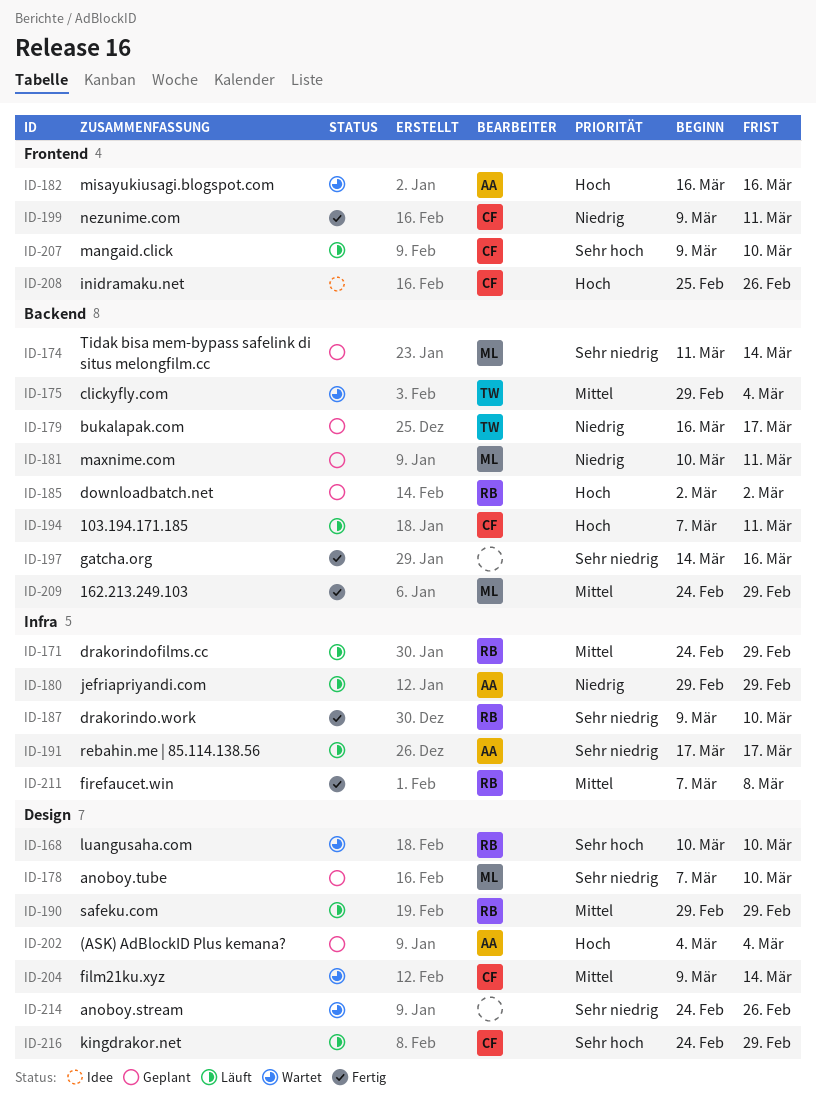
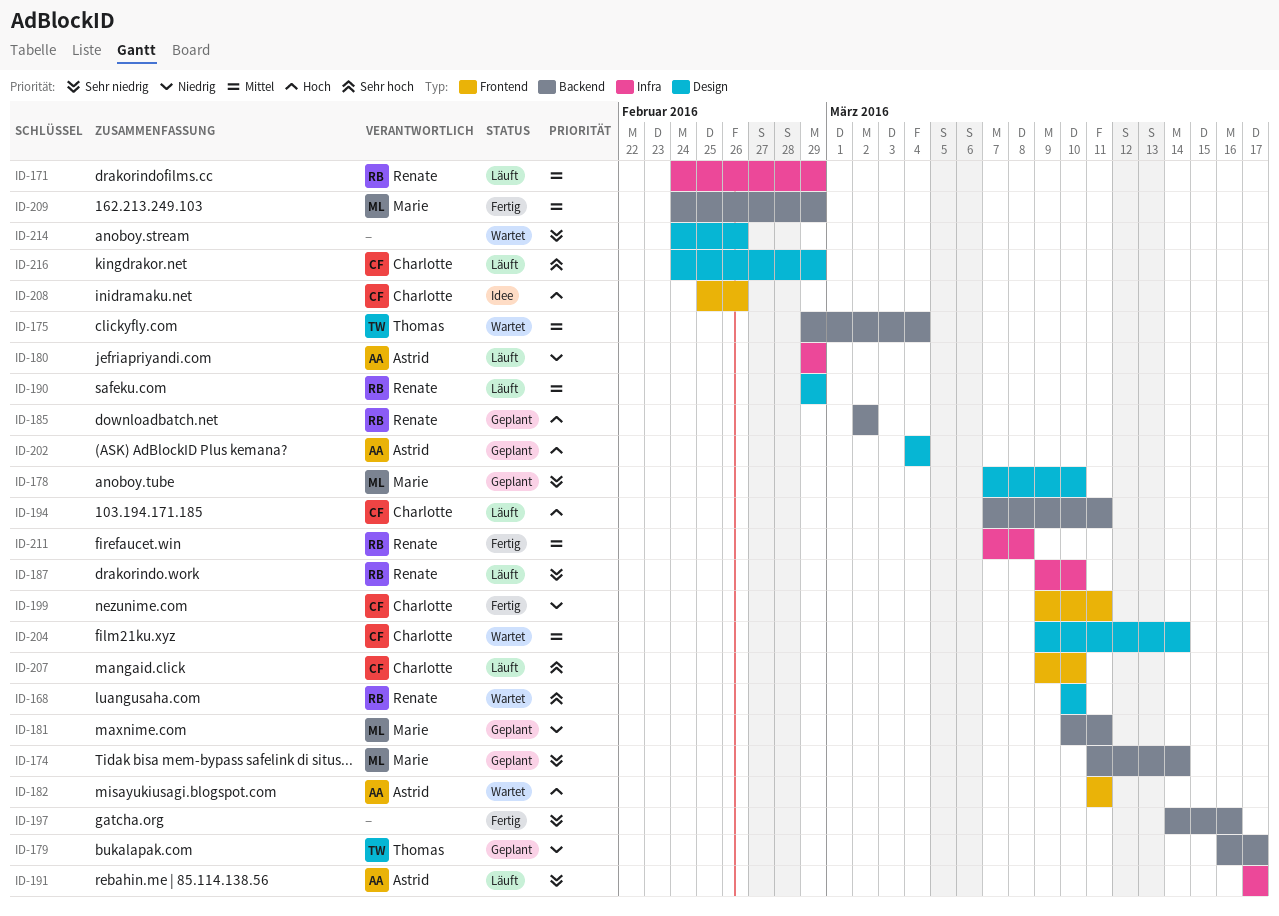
ID-182, start: Mar 16 -> Mar 11
ID-182, due: Mar 16 -> Mar 11
ID-187, status: Fertig -> Läuft

